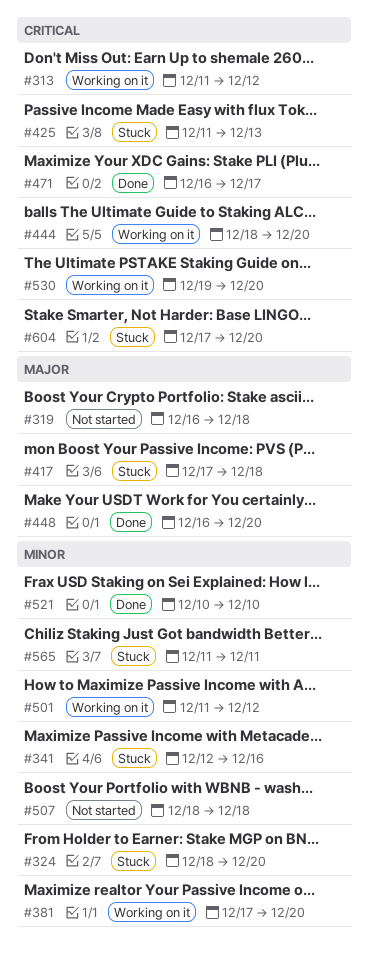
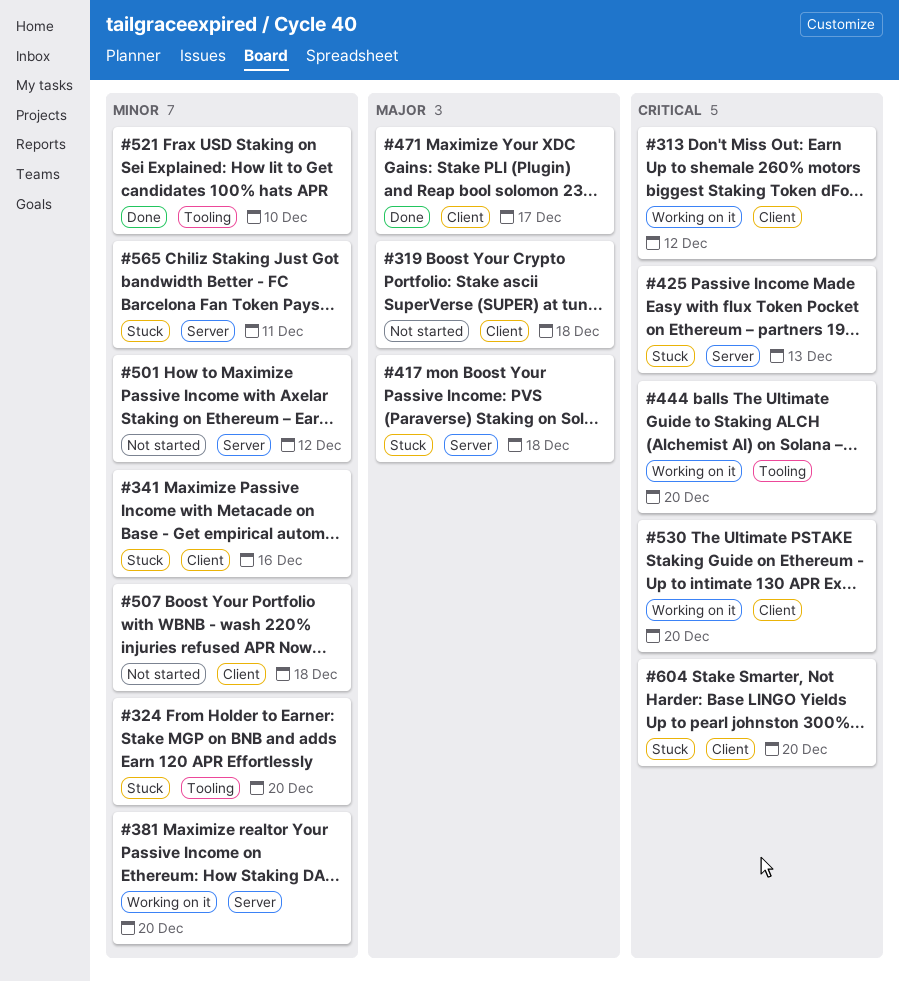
#448: present -> none
#471, priority: Critical -> Major
#501, status: Working on it -> Not started

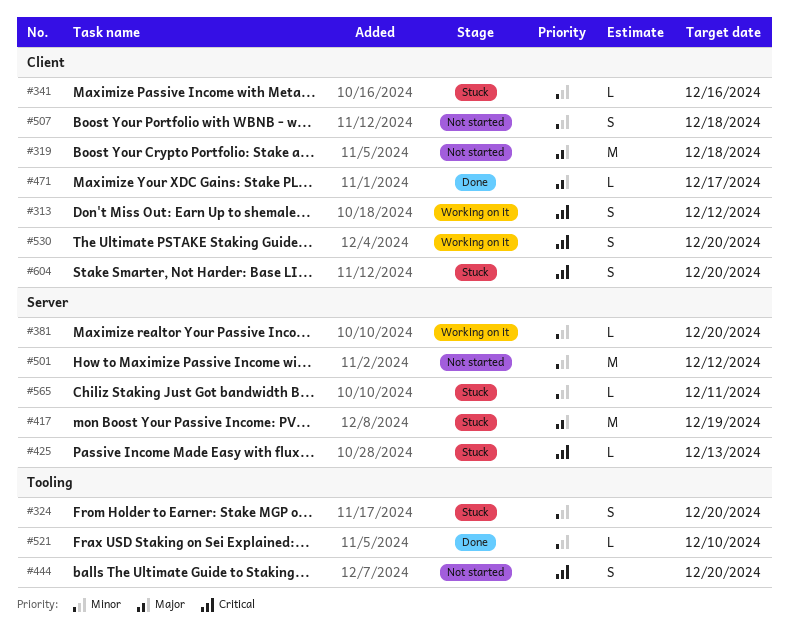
#417, due: Dec 18 -> Dec 19
#444, status: Working on it -> Not started

